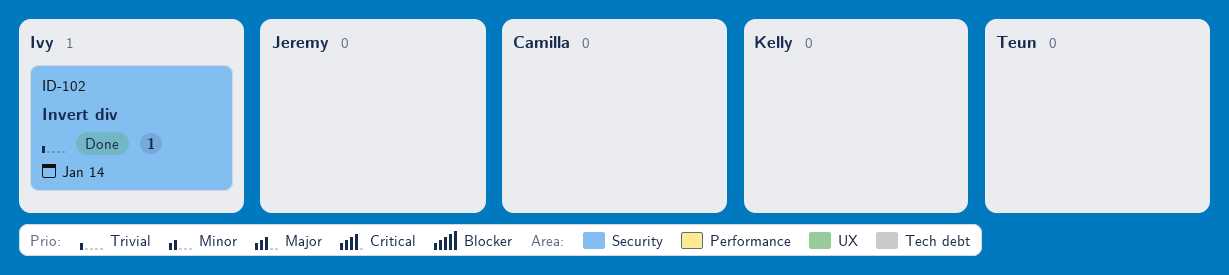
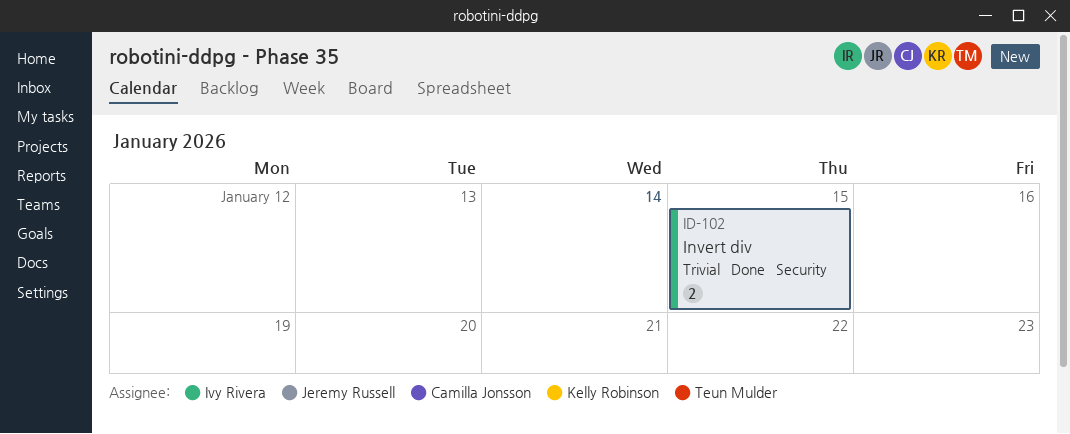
ID-102, estimate: 1 -> 2
ID-102, due: Jan 14 -> Jan 15

